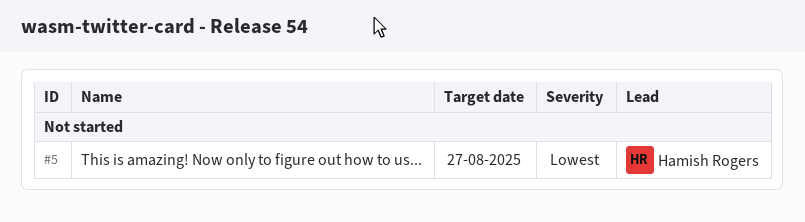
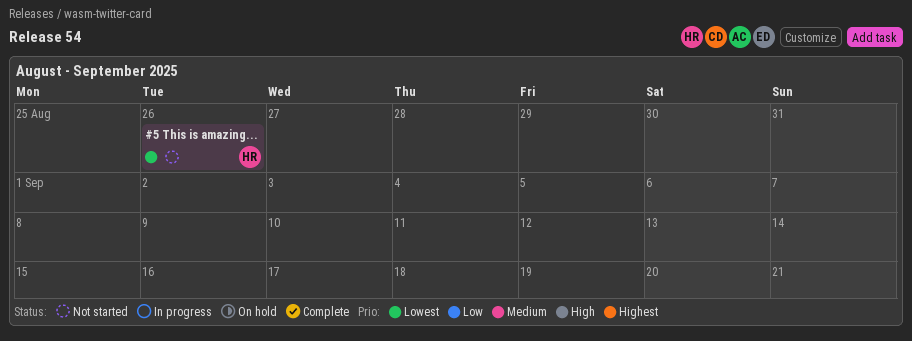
#5, due: Aug 27 -> Aug 26

